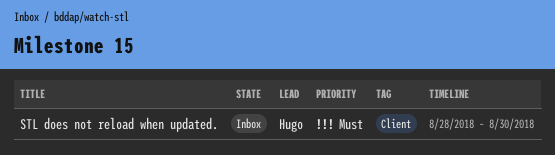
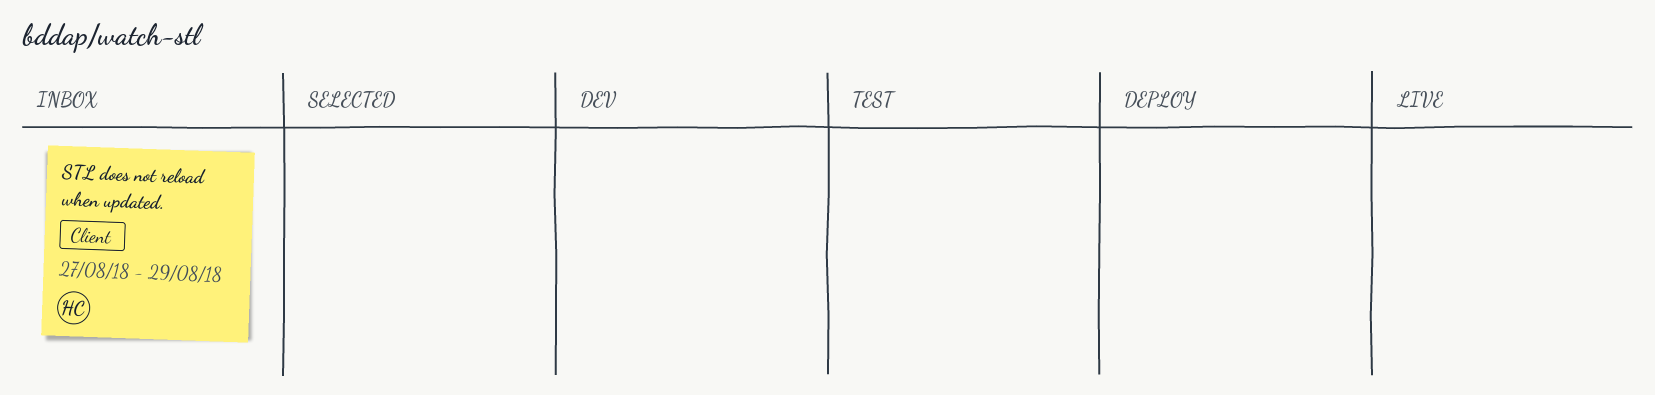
STL does not reload when updated., start: Aug 28 -> Aug 27
STL does not reload when updated., due: Aug 30 -> Aug 29

